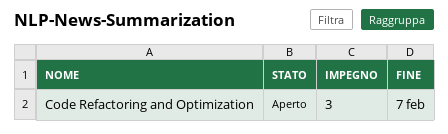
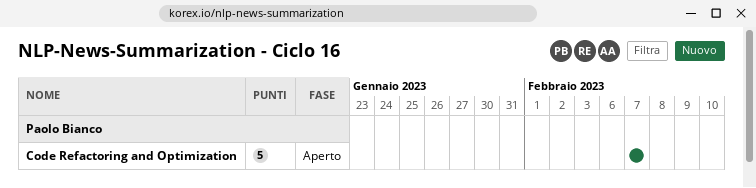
Code Refactoring and Optimization, estimate: 3 -> 5

